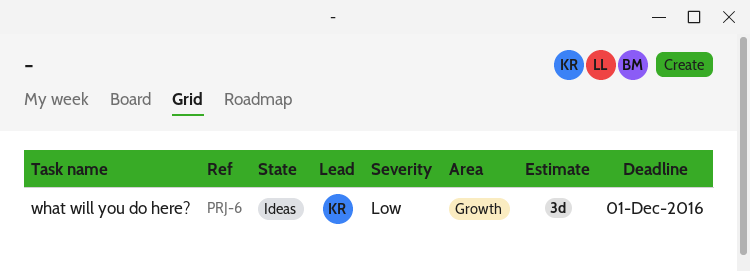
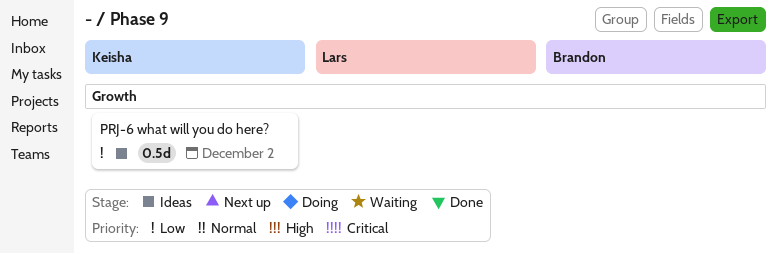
PRJ-6, estimate: 3d -> 0.5d
PRJ-6, due: Dec 1 -> Dec 2

